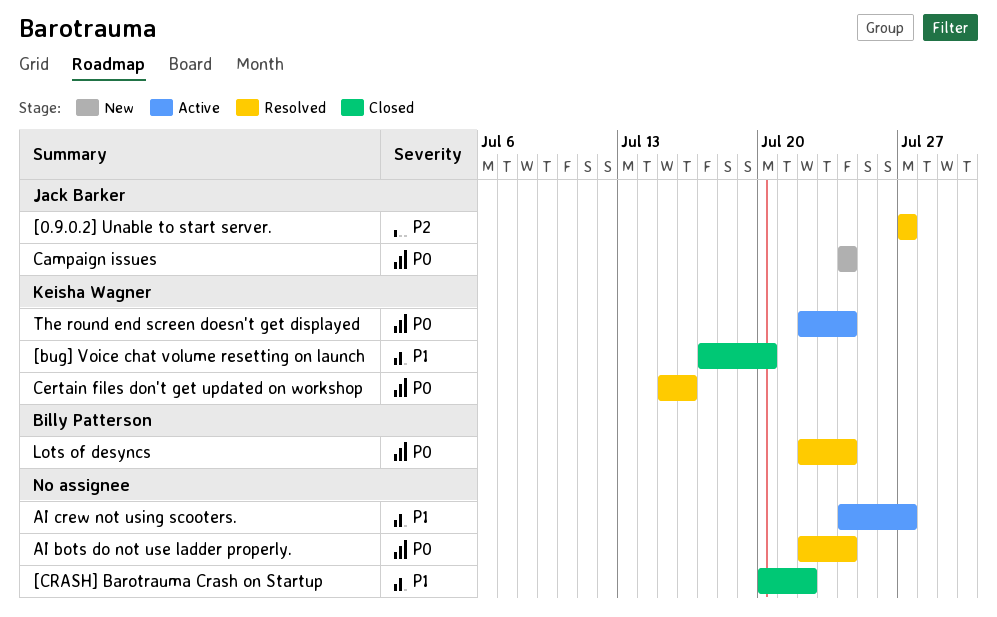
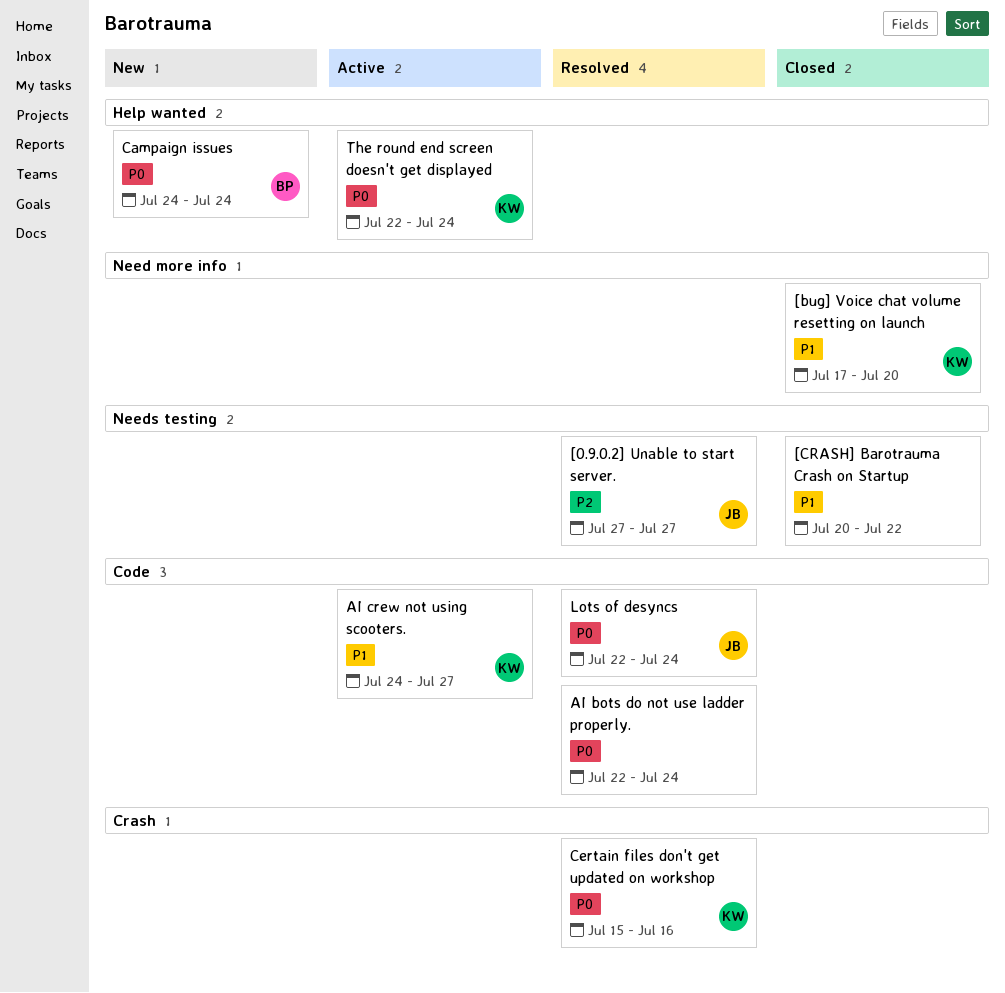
AI crew not using scooters., owner: none -> Keisha Wagner
Campaign issues, owner: Jack Barker -> Billy Patterson
Lots of desyncs, owner: Billy Patterson -> Jack Barker

